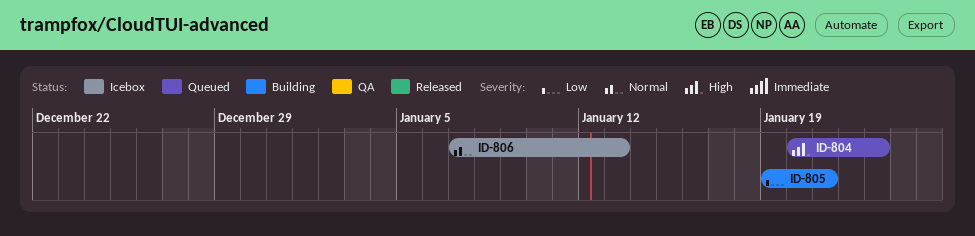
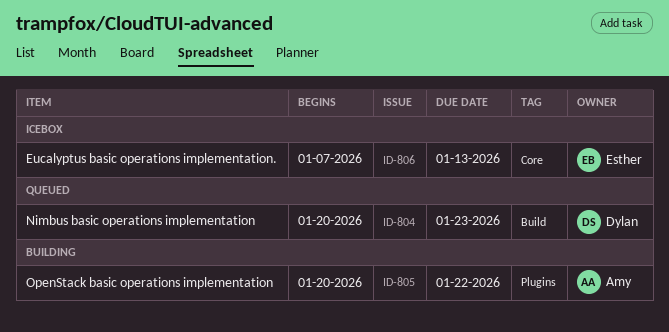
ID-805, start: Jan 19 -> Jan 20
ID-805, due: Jan 21 -> Jan 22

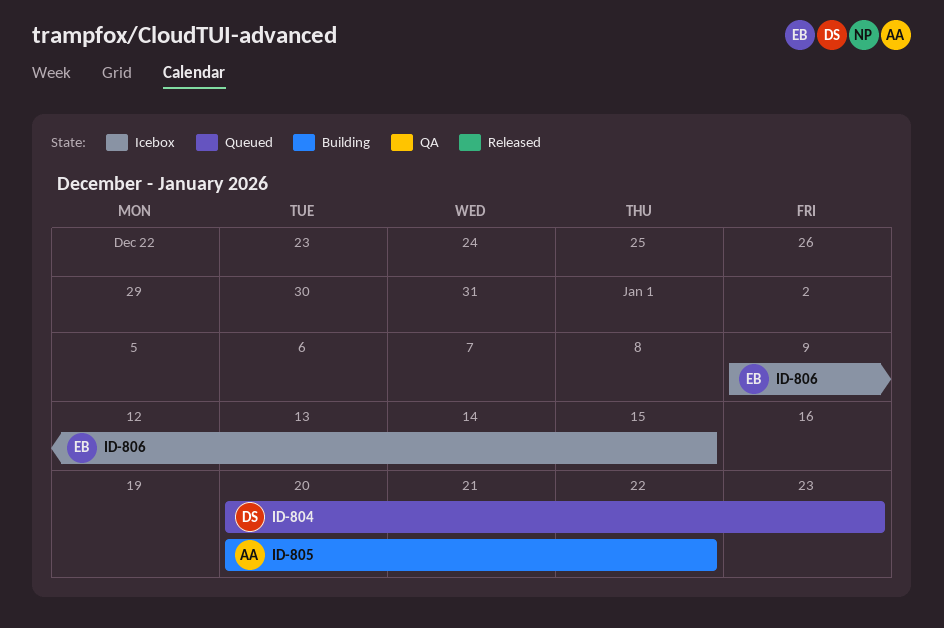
ID-806, start: Jan 7 -> Jan 9
ID-806, due: Jan 13 -> Jan 15

